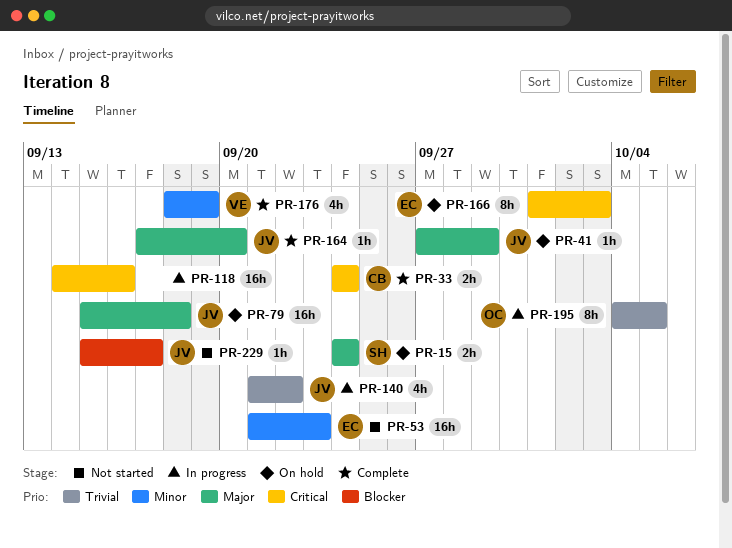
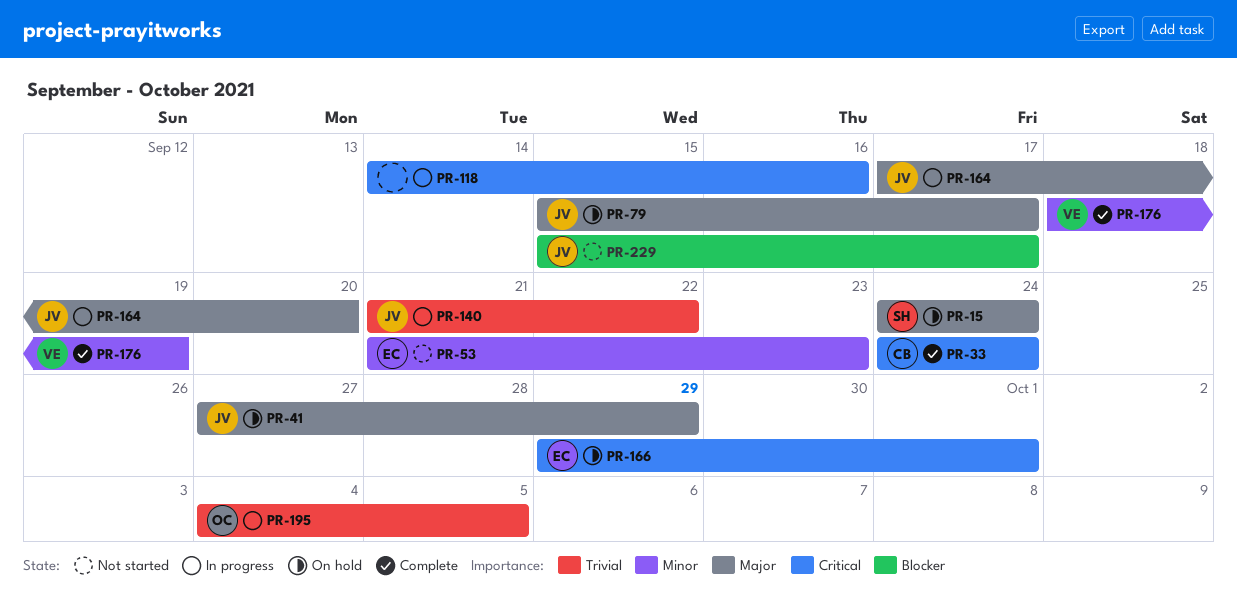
PR-79, due: Sep 18 -> Sep 17
PR-164, status: Complete -> In progress
PR-166, start: Oct 1 -> Sep 29
PR-166, due: Oct 3 -> Oct 1

